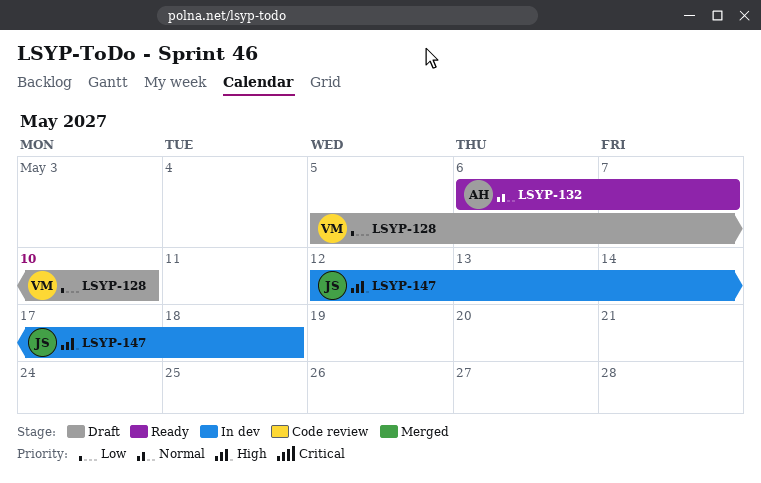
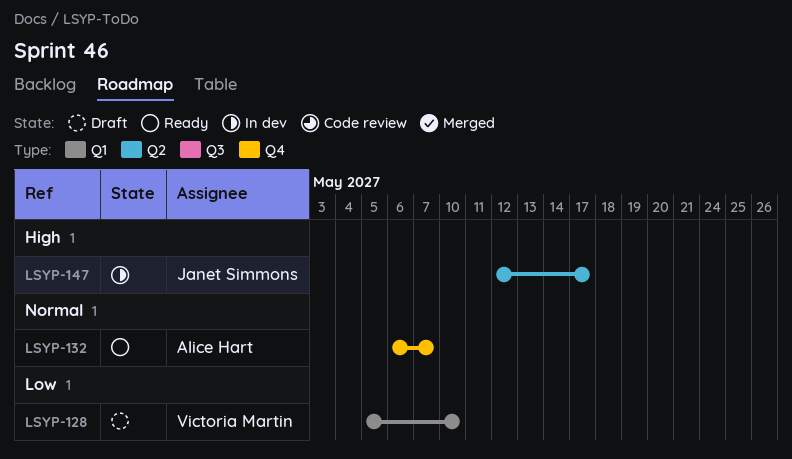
LSYP-147, due: May 18 -> May 17

